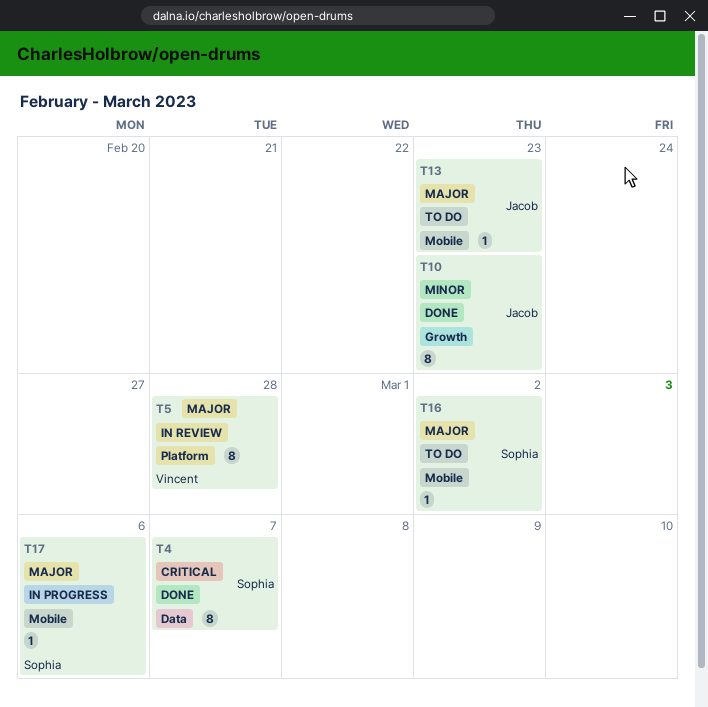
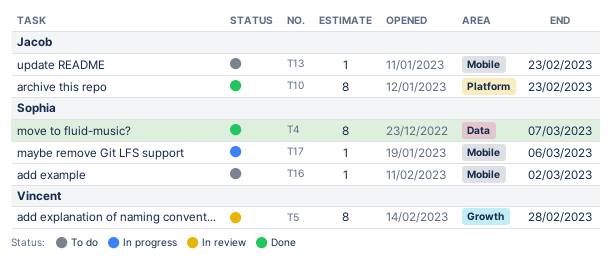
T5, label: Platform -> Growth
T10, label: Growth -> Platform

